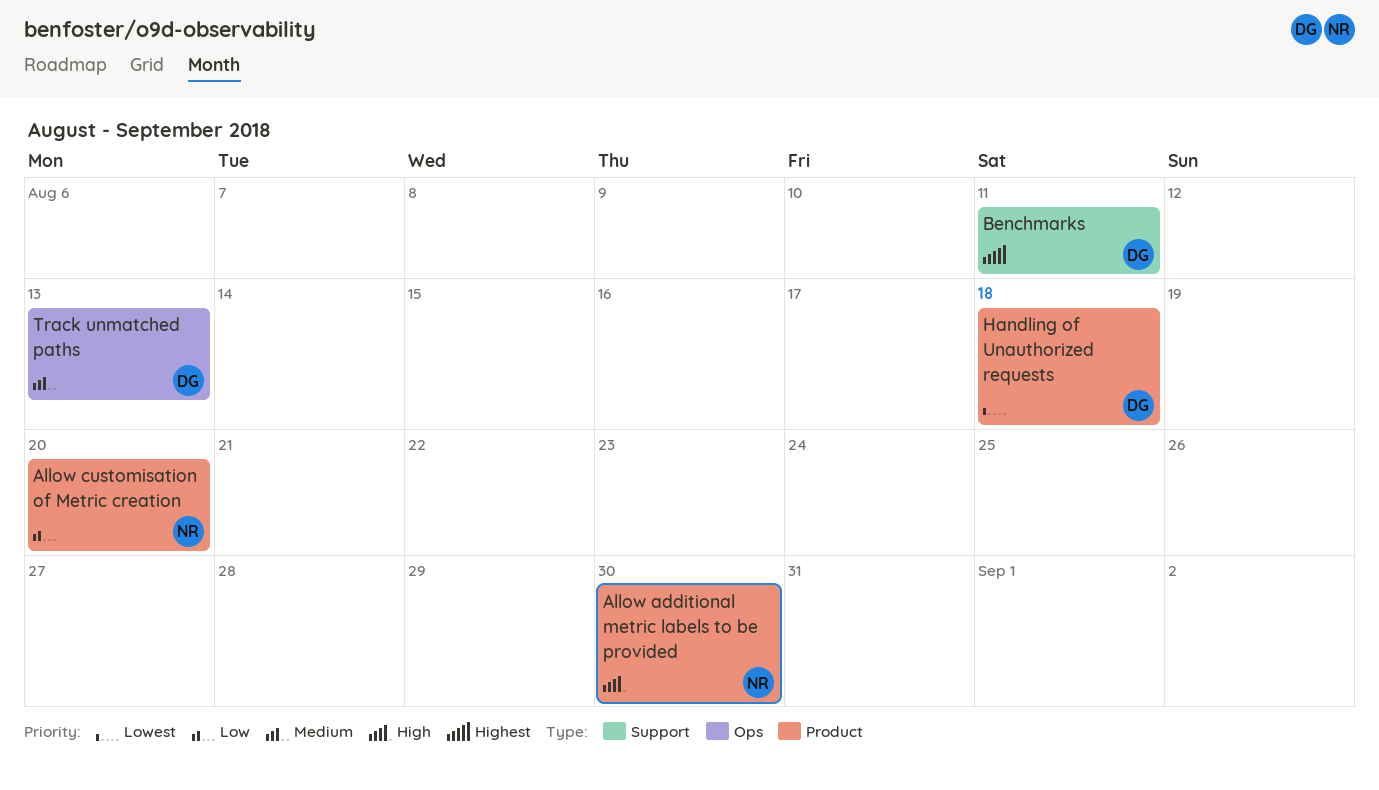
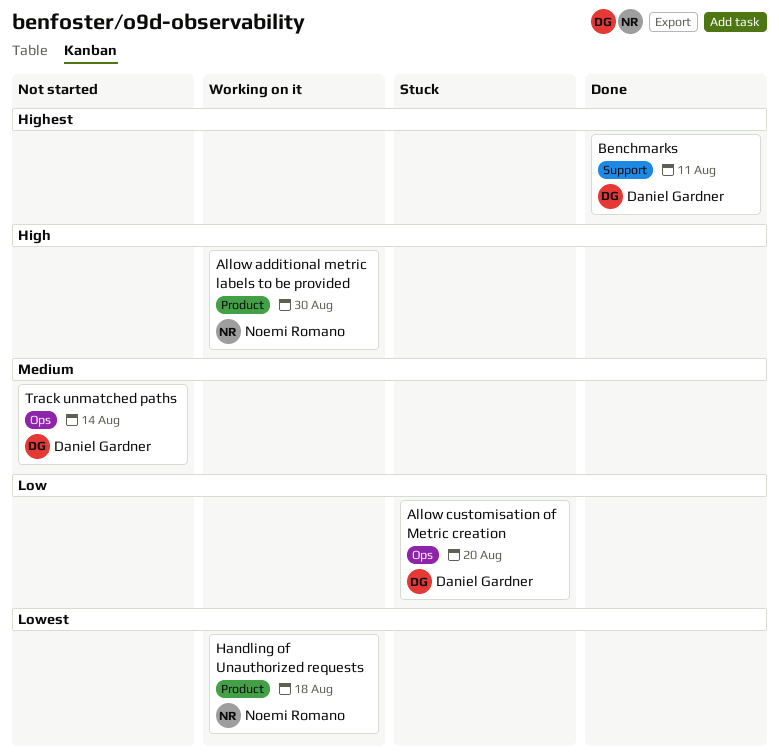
Allow customisation of Metric creation, owner: Noemi Romano -> Daniel Gardner
Allow customisation of Metric creation, label: Product -> Ops
Handling of Unauthorized requests, owner: Daniel Gardner -> Noemi Romano
Track unmatched paths, due: Aug 13 -> Aug 14

